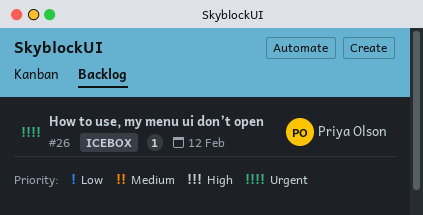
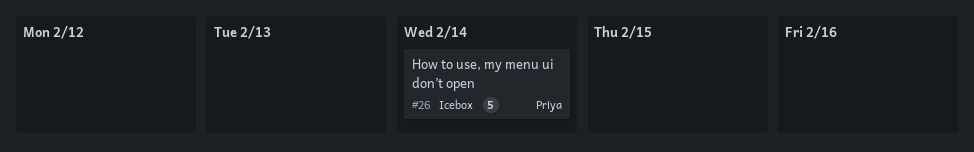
#26, estimate: 1 -> 5
#26, due: Feb 12 -> Feb 14

